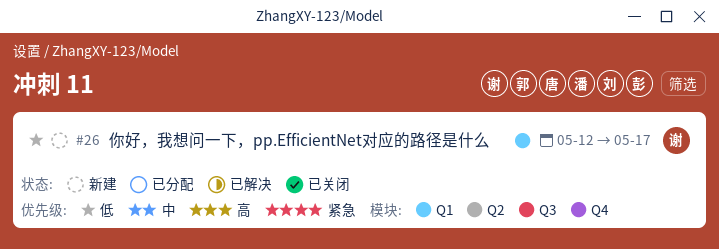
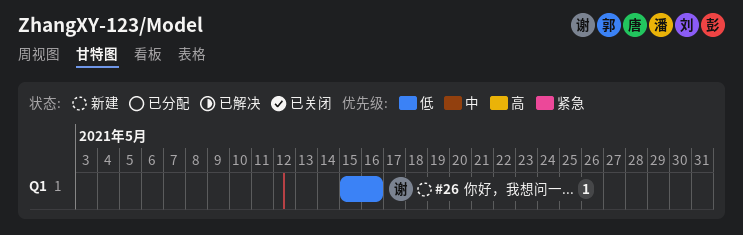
#26, start: May 12 -> May 15
#26, due: May 17 -> May 16

